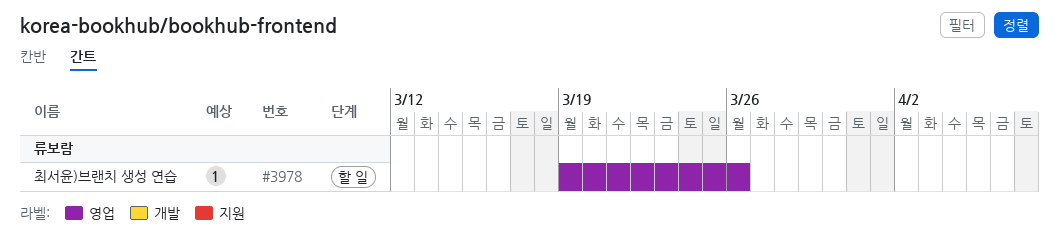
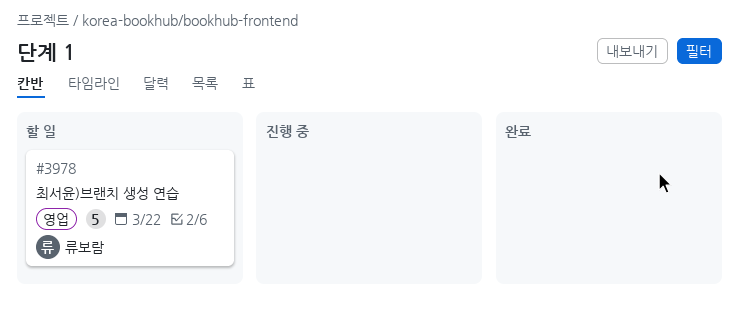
#3978, estimate: 1 -> 5
#3978, due: Mar 26 -> Mar 22

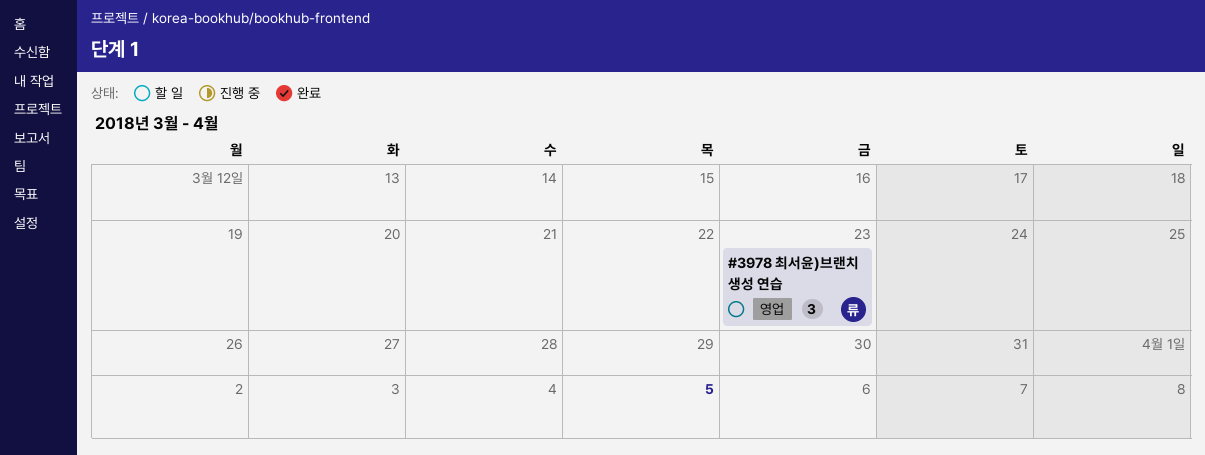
#3978, estimate: 5 -> 3
#3978, due: Mar 22 -> Mar 23

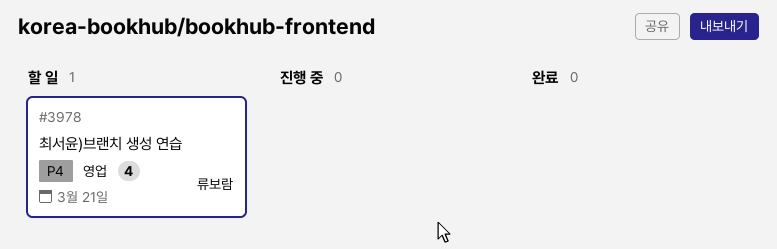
#3978, estimate: 3 -> 4
#3978, due: Mar 23 -> Mar 21

